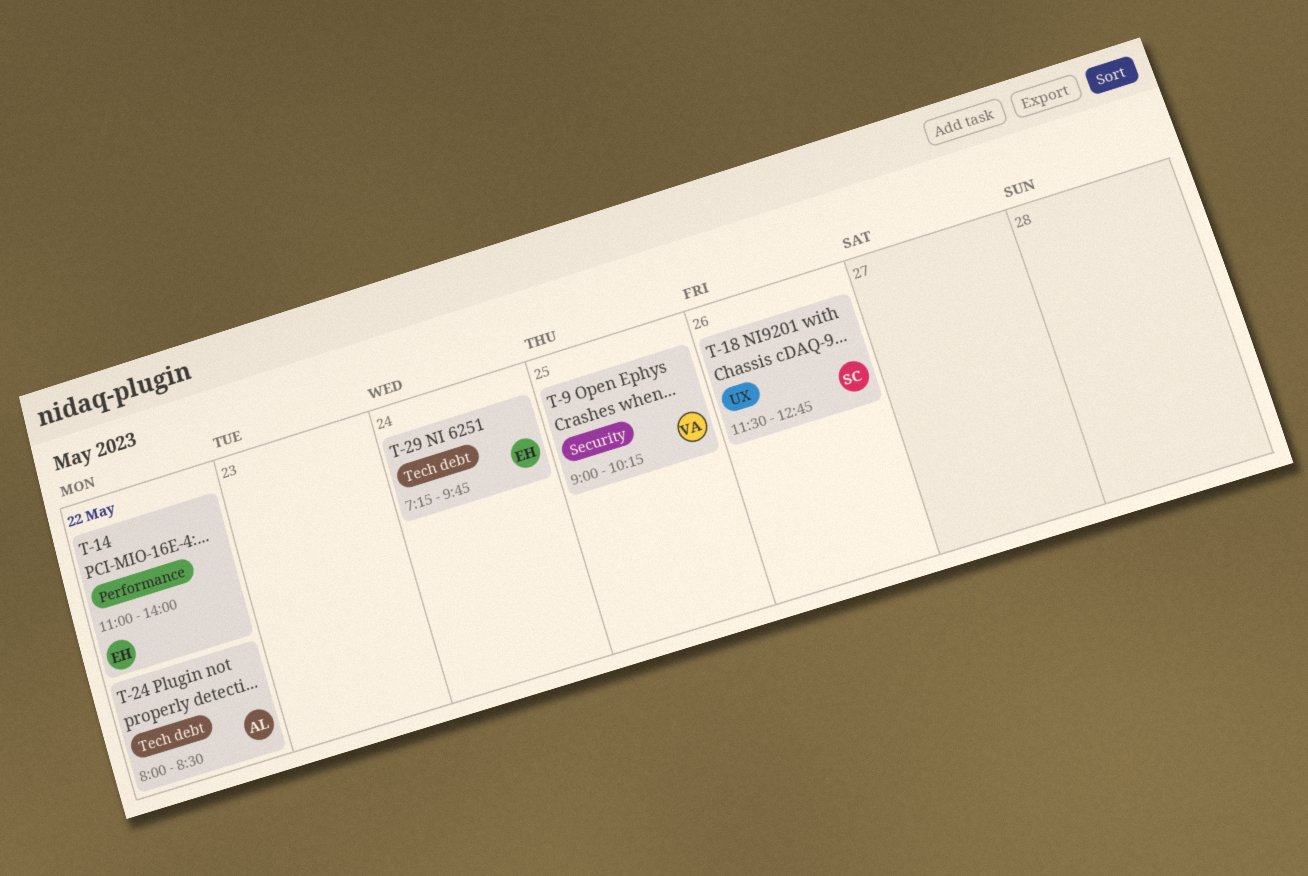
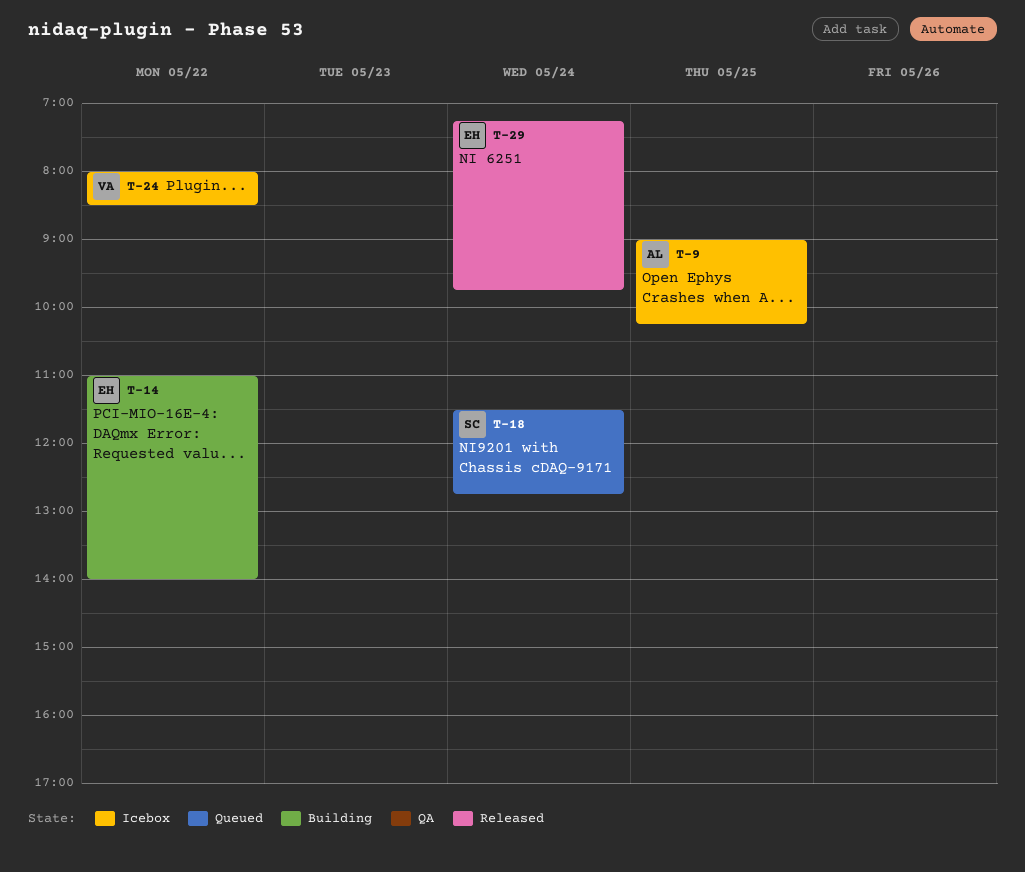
T-9, owner: VA -> AL
T-18, day: May 26 -> May 24
T-24, owner: AL -> VA

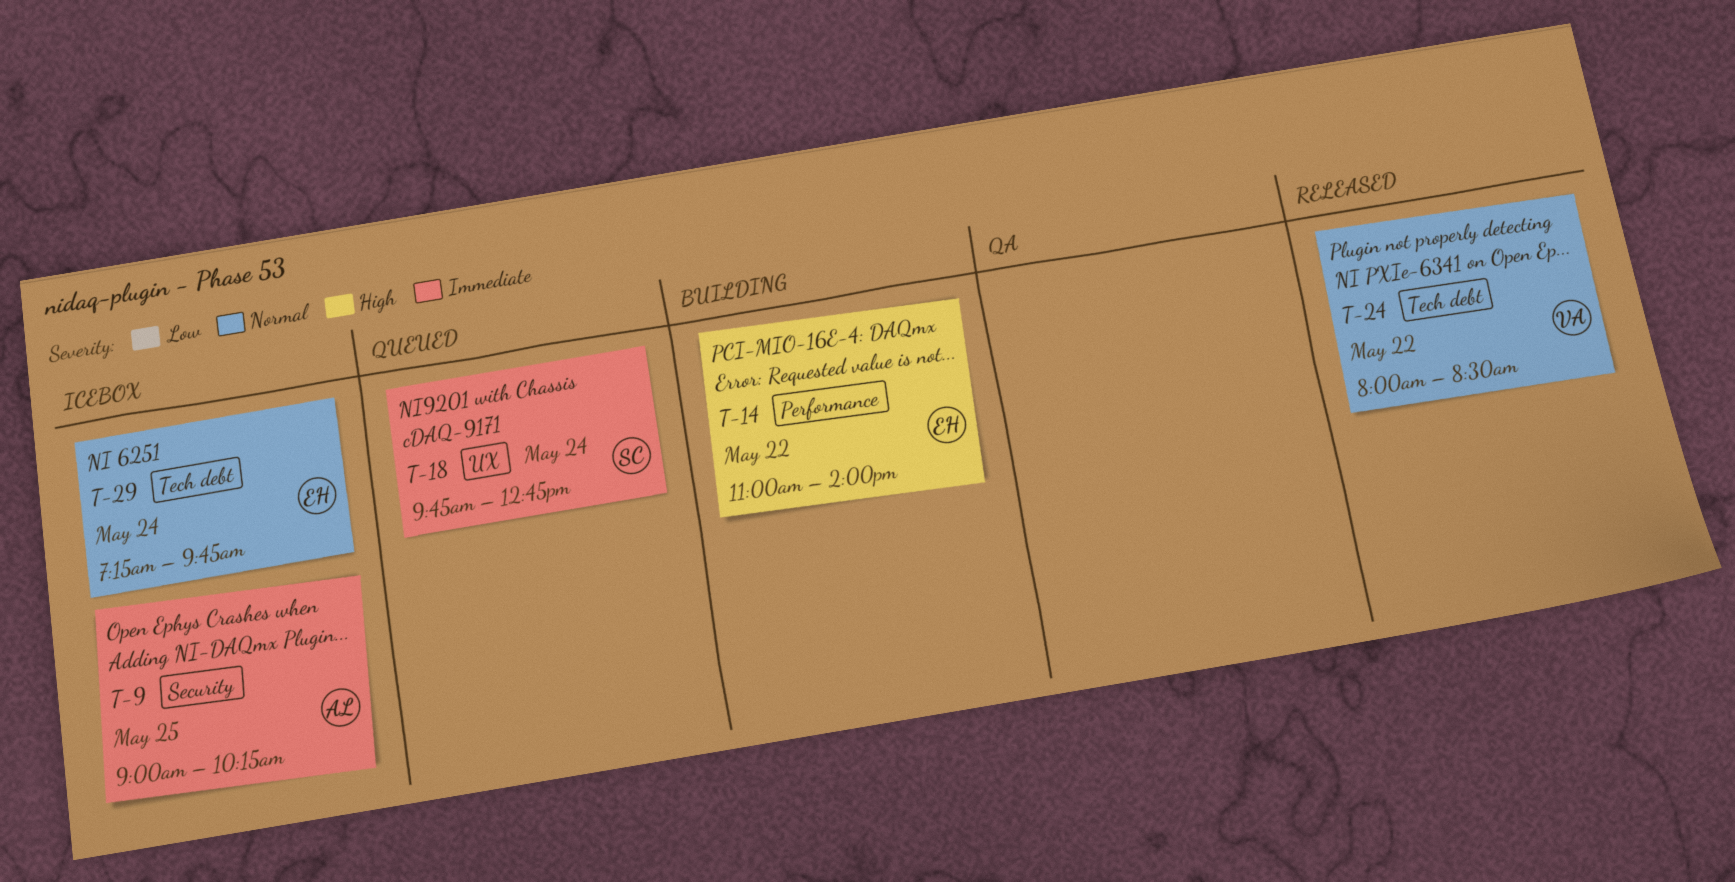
T-18, begins: 11:30 -> 09:45
T-24, status: Icebox -> Released
T-29, status: Released -> Icebox

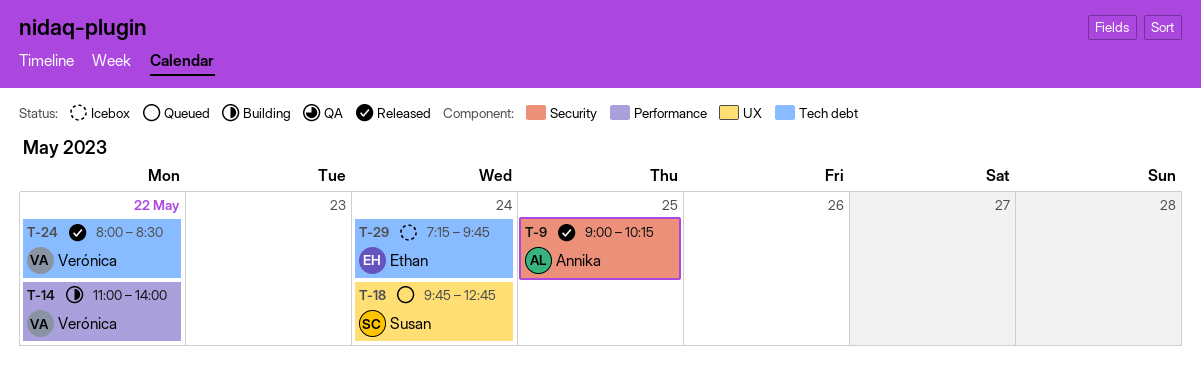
T-9, status: Icebox -> Released
T-14, owner: Ethan -> Verónica

